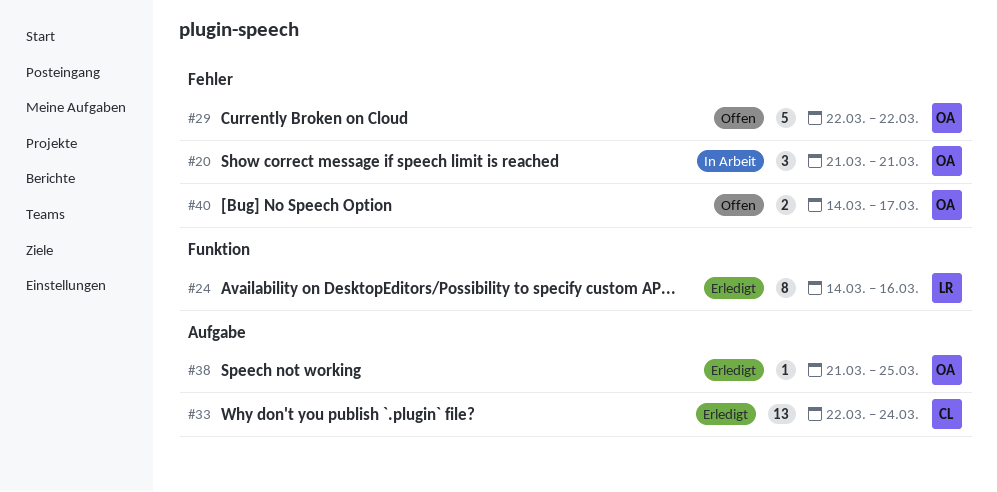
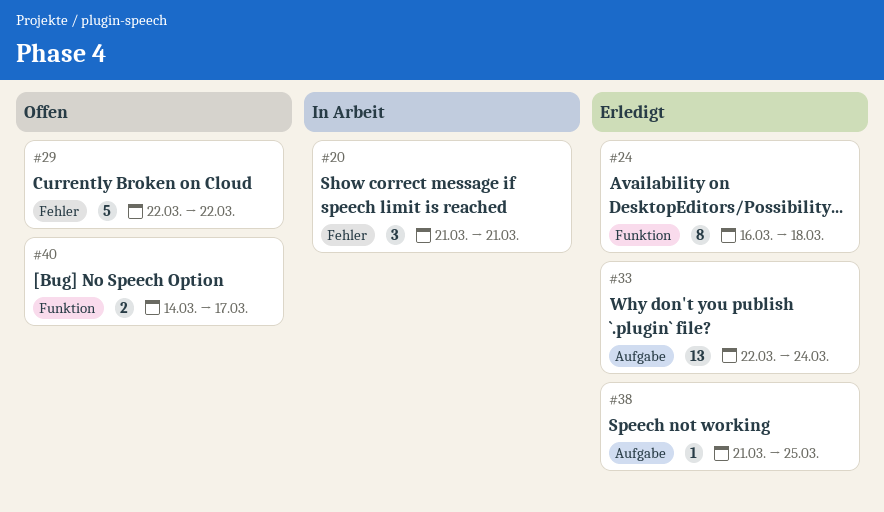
#24, start: Mar 14 -> Mar 16
#24, due: Mar 16 -> Mar 18
#40, label: Fehler -> Funktion

